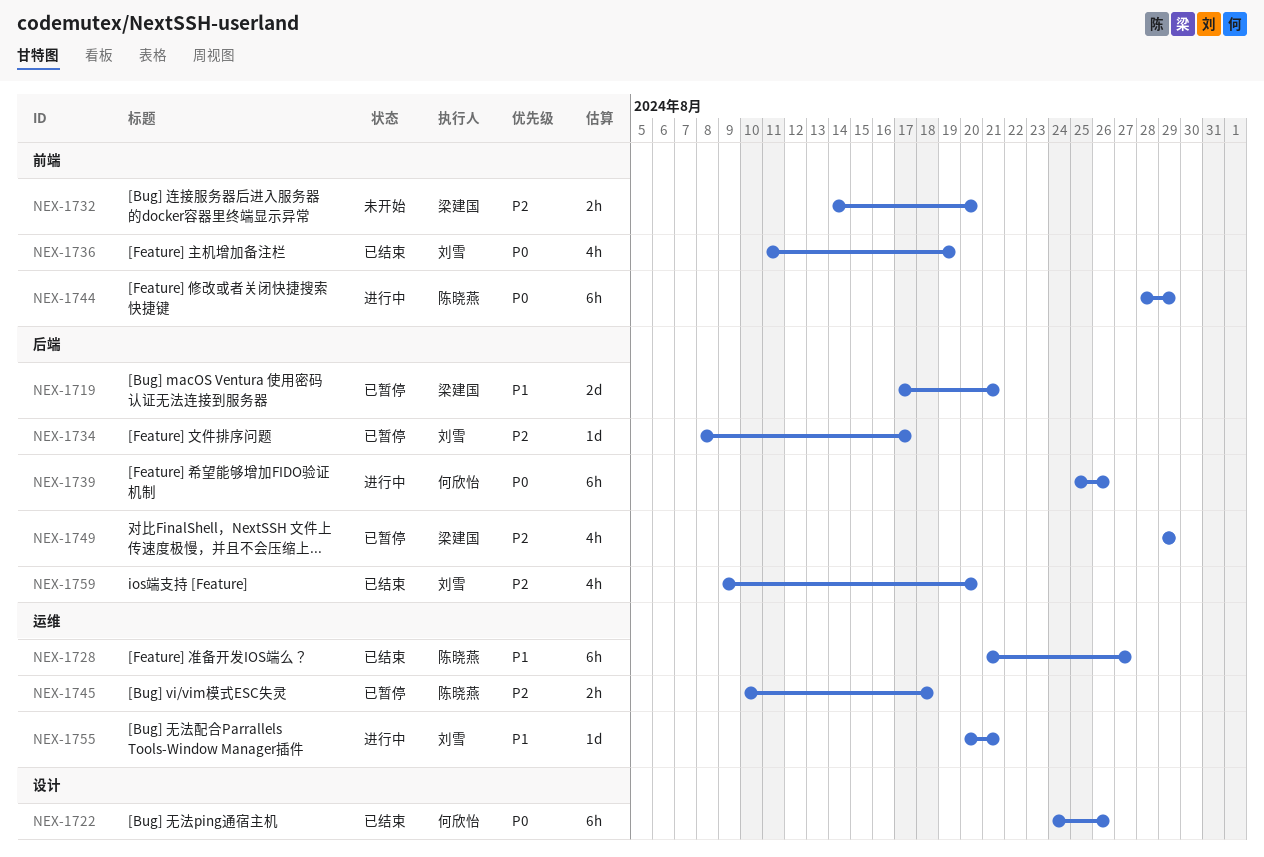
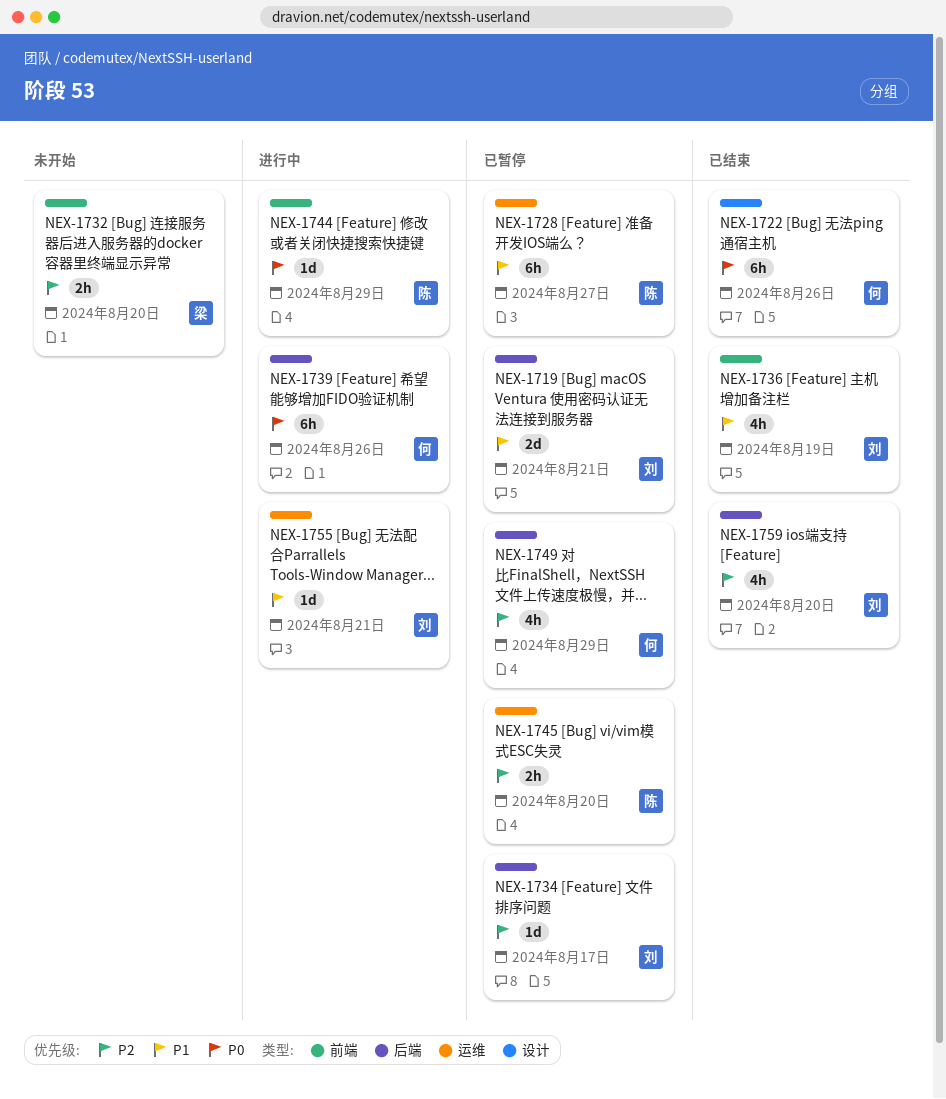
NEX-1719, owner: 梁建国 -> 刘雪
NEX-1728, status: 已结束 -> 已暂停
NEX-1736, priority: P0 -> P1
NEX-1744, estimate: 6h -> 1d
NEX-1745, due: Aug 18 -> Aug 20
NEX-1749, owner: 梁建国 -> 何欣怡

